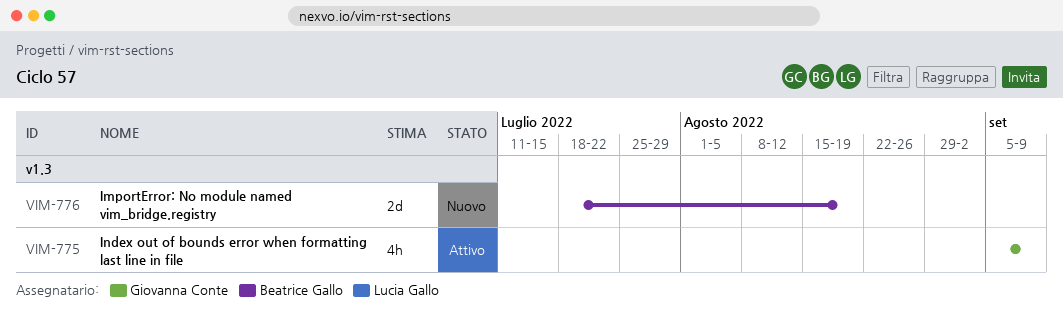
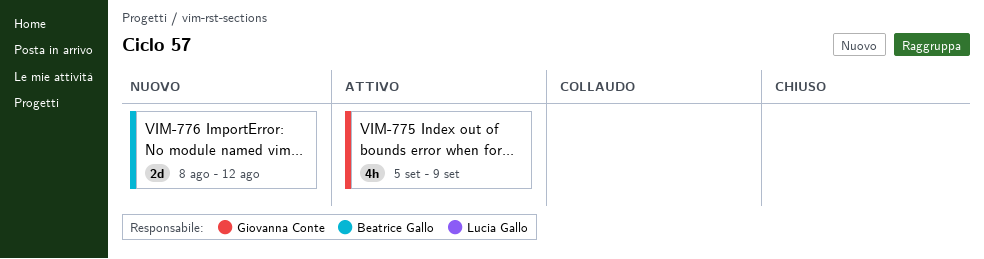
VIM-776, start: Jul 18 -> Aug 8
VIM-776, due: Aug 19 -> Aug 12

